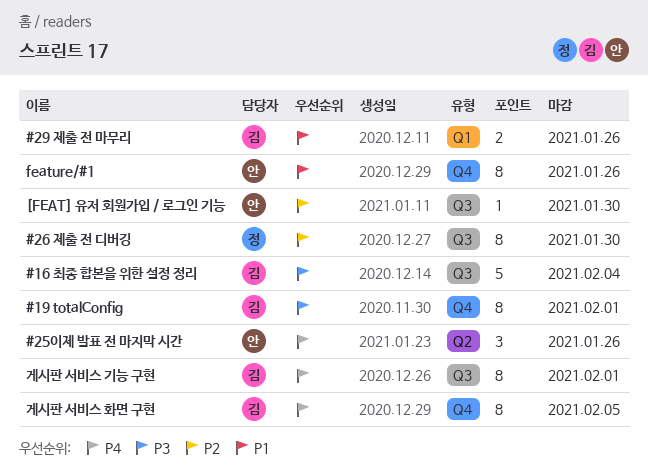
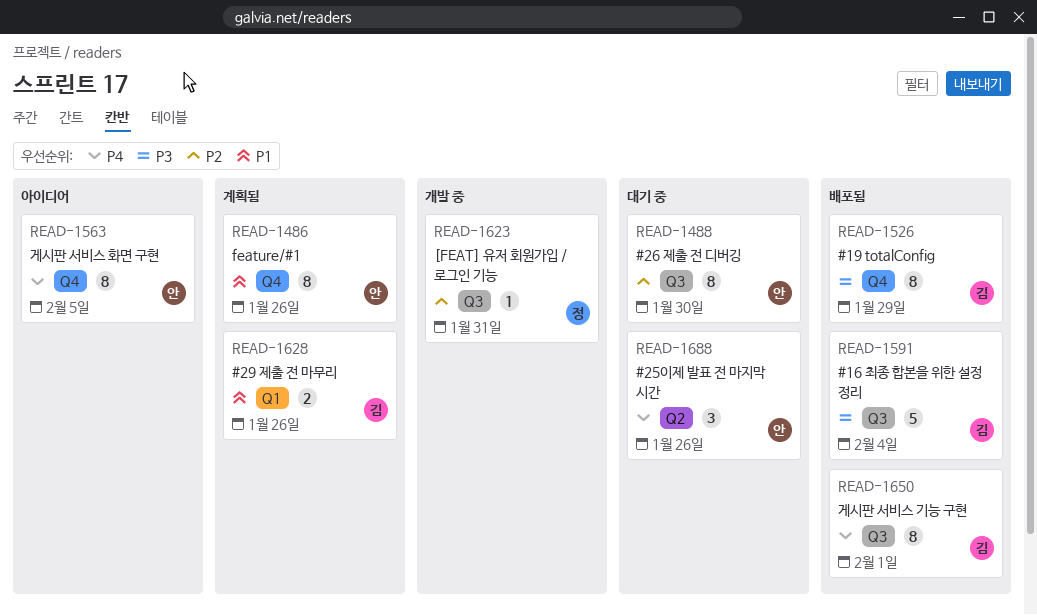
#19 totalConfig, due: Feb 1 -> Jan 29
#26 제출 전 디버깅, owner: 정 -> 안
[FEAT] 유저 회원가입 / 로그인 기능, owner: 안 -> 정
[FEAT] 유저 회원가입 / 로그인 기능, due: Jan 30 -> Jan 31
게시판 서비스 화면 구현, owner: 김 -> 안

